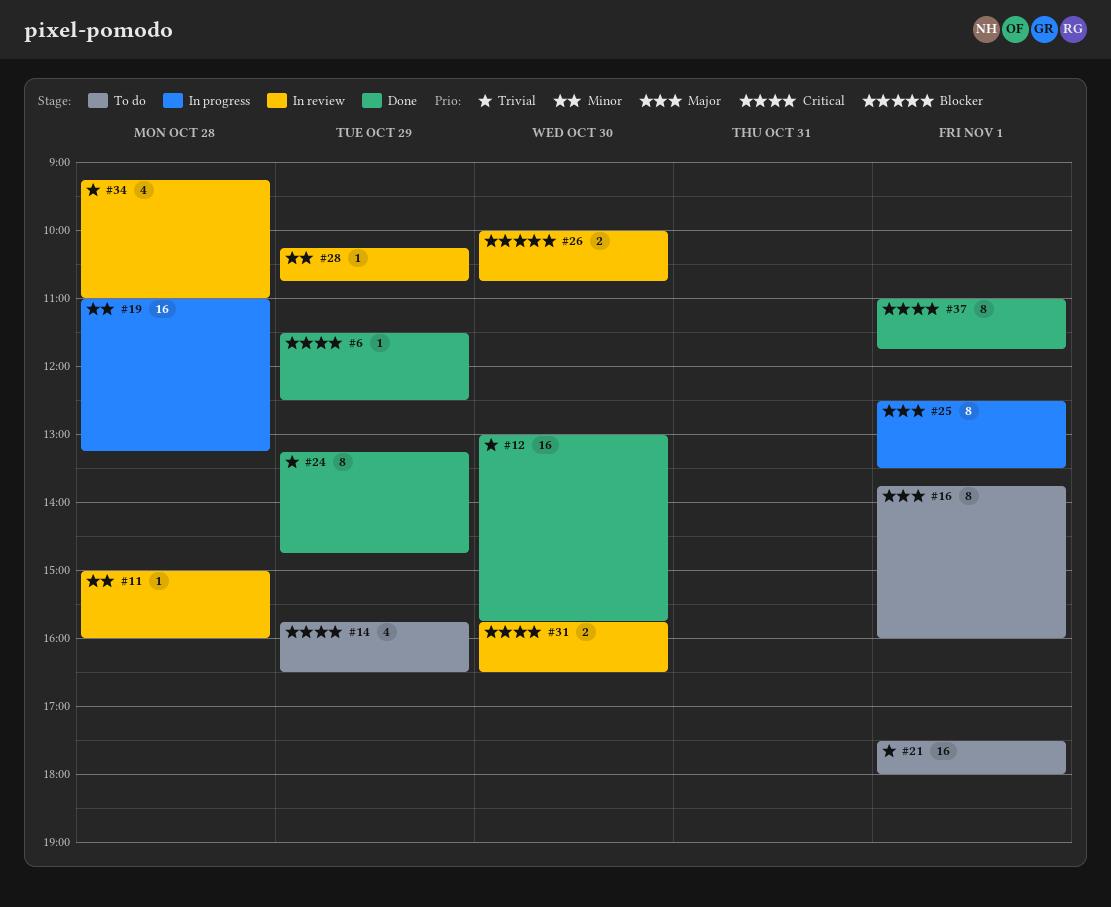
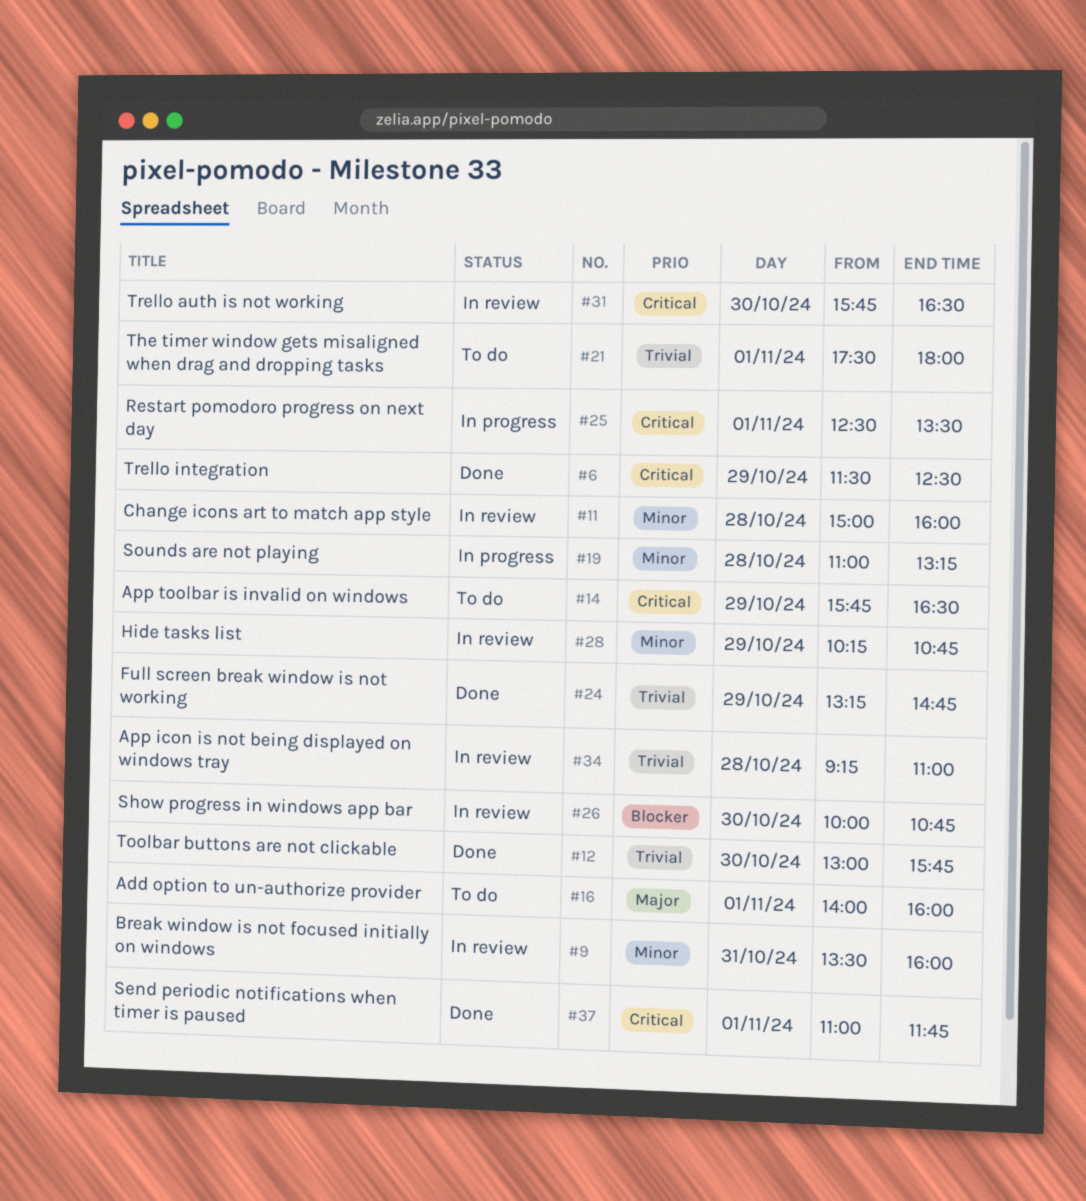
#9: none -> present
#16, begins: 13:45 -> 14:00
#25, priority: Major -> Critical

